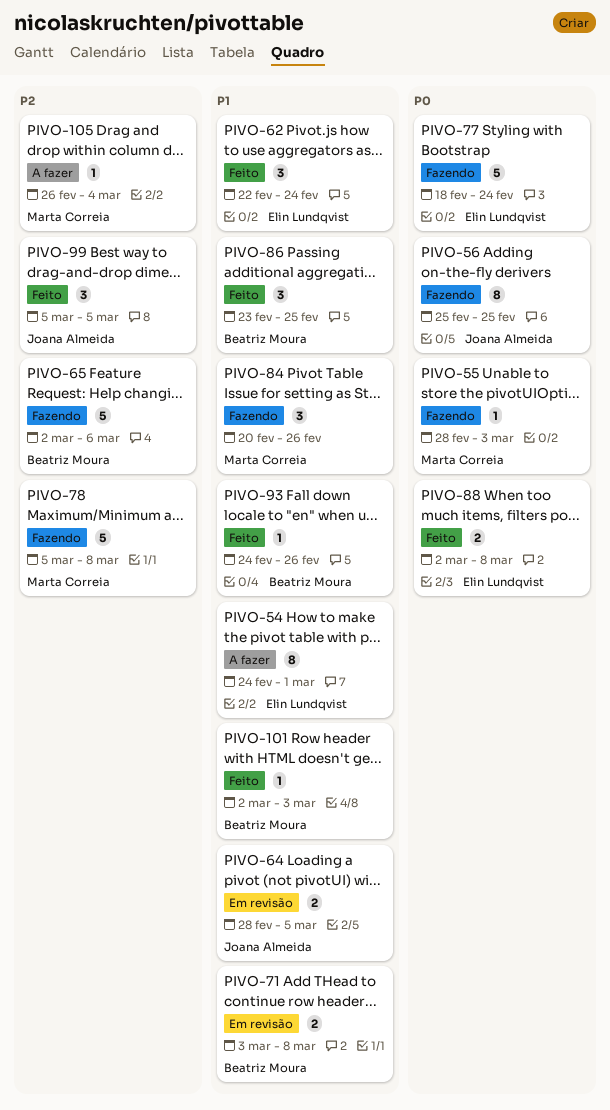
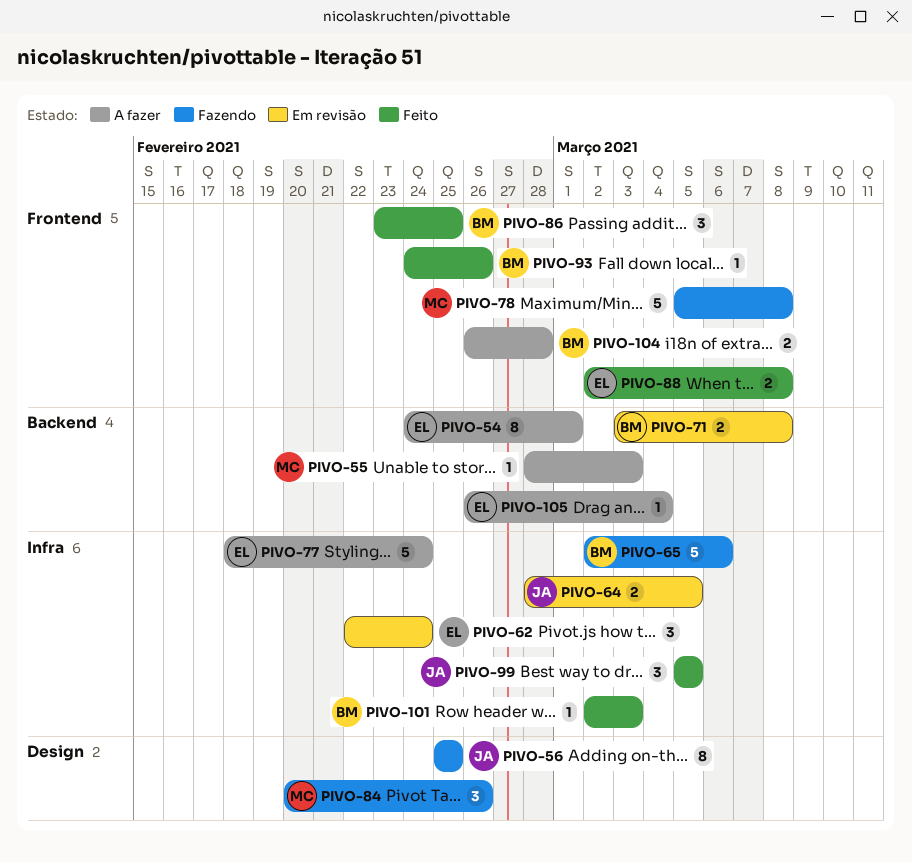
PIVO-55, status: Fazendo -> A fazer
PIVO-62, status: Feito -> Em revisão
PIVO-77, status: Fazendo -> A fazer
PIVO-104: none -> present
PIVO-105, owner: Marta Correia -> Elin Lundqvist

